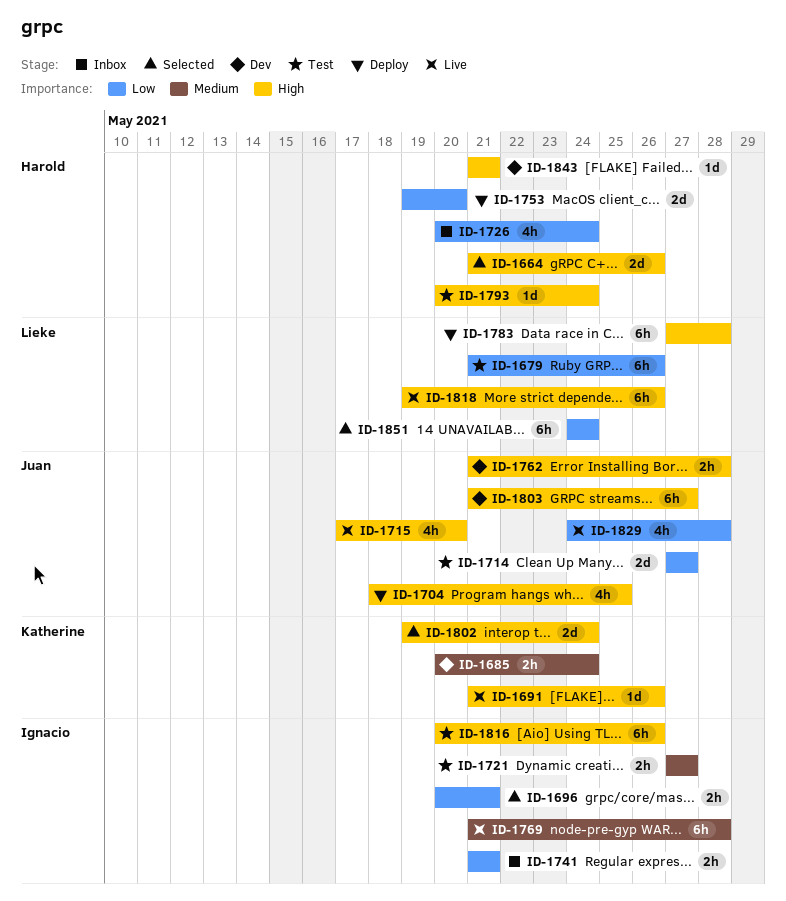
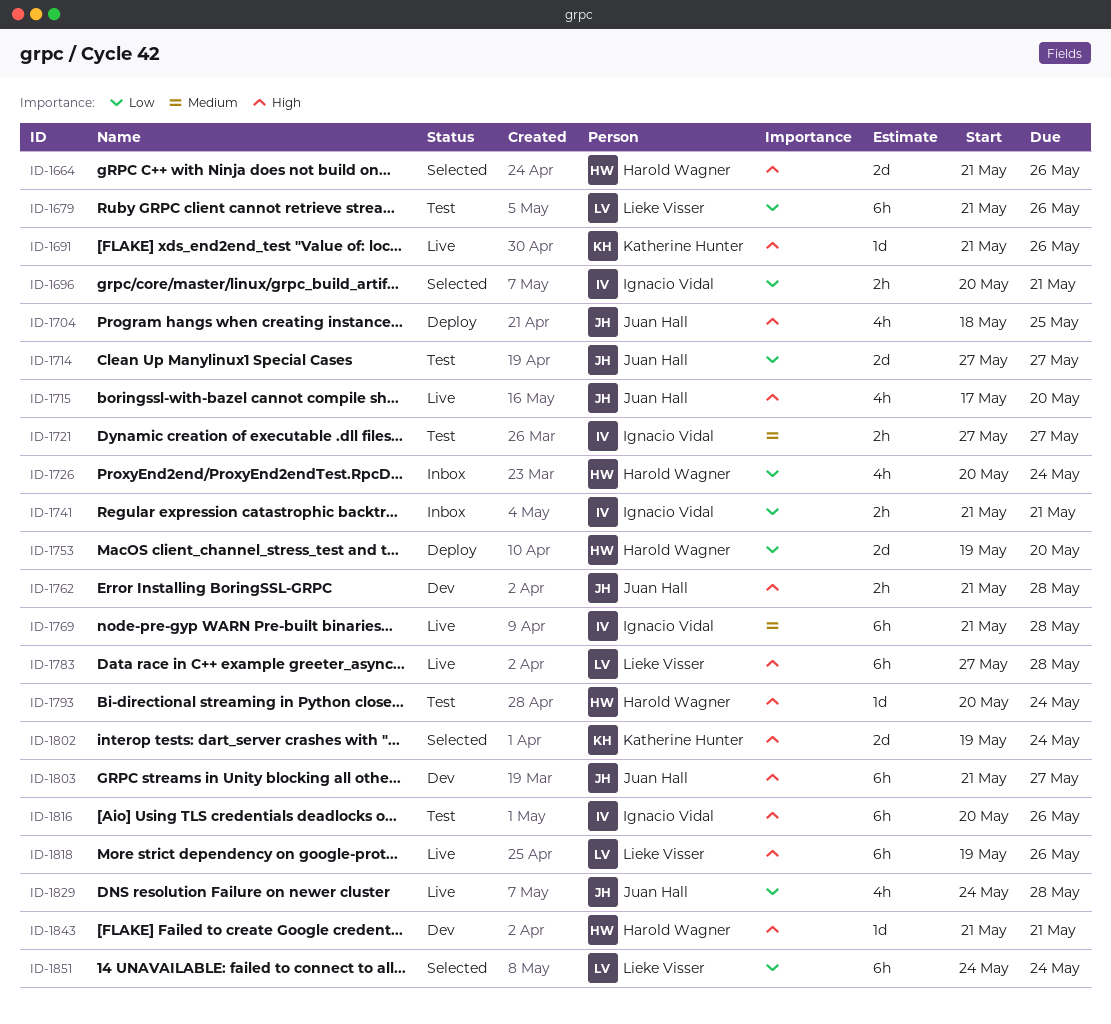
ID-1685: present -> none
ID-1783, status: Deploy -> Live

